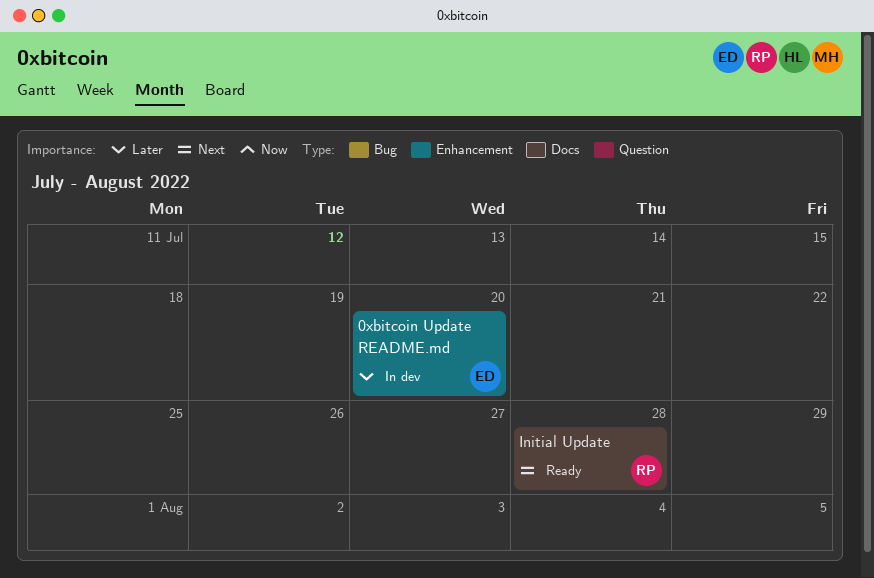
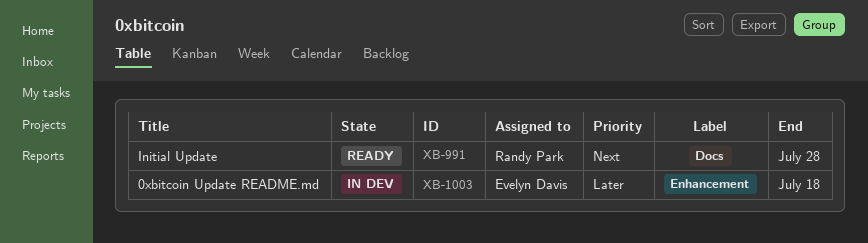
0xbitcoin Update README.md, due: Jul 20 -> Jul 18

